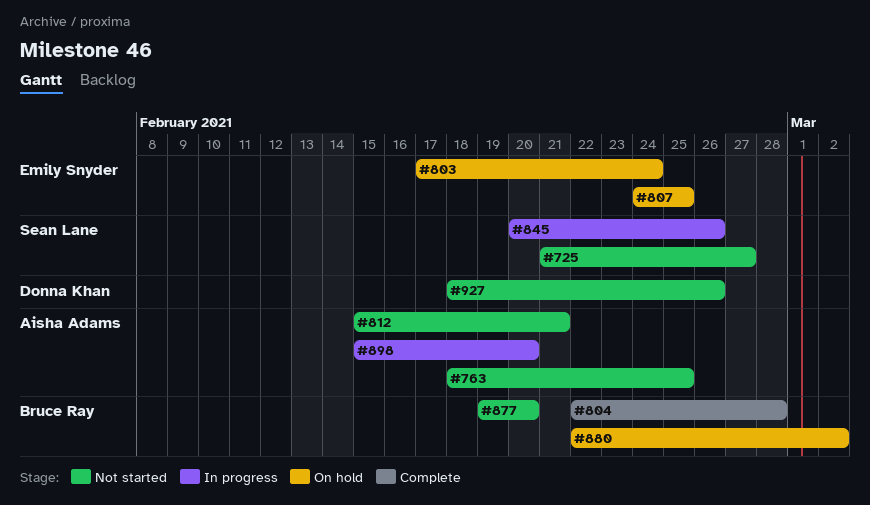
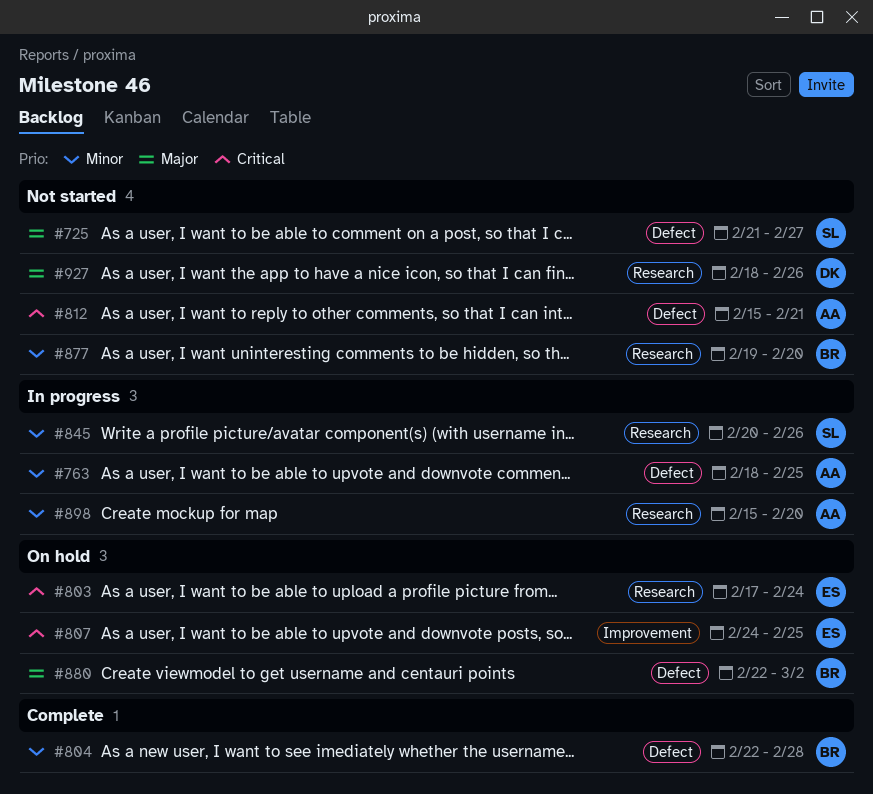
#763, status: Not started -> In progress

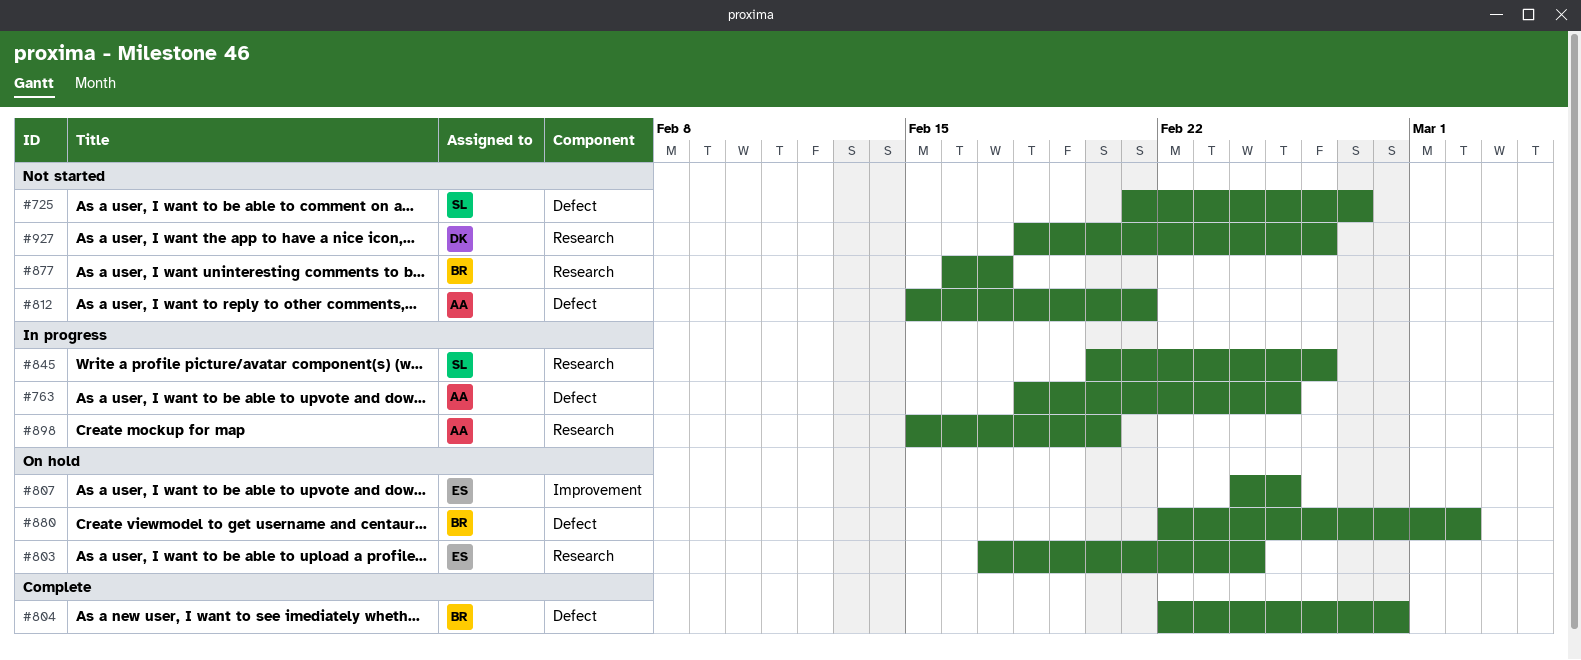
#877, start: Feb 19 -> Feb 16
#877, due: Feb 20 -> Feb 17

